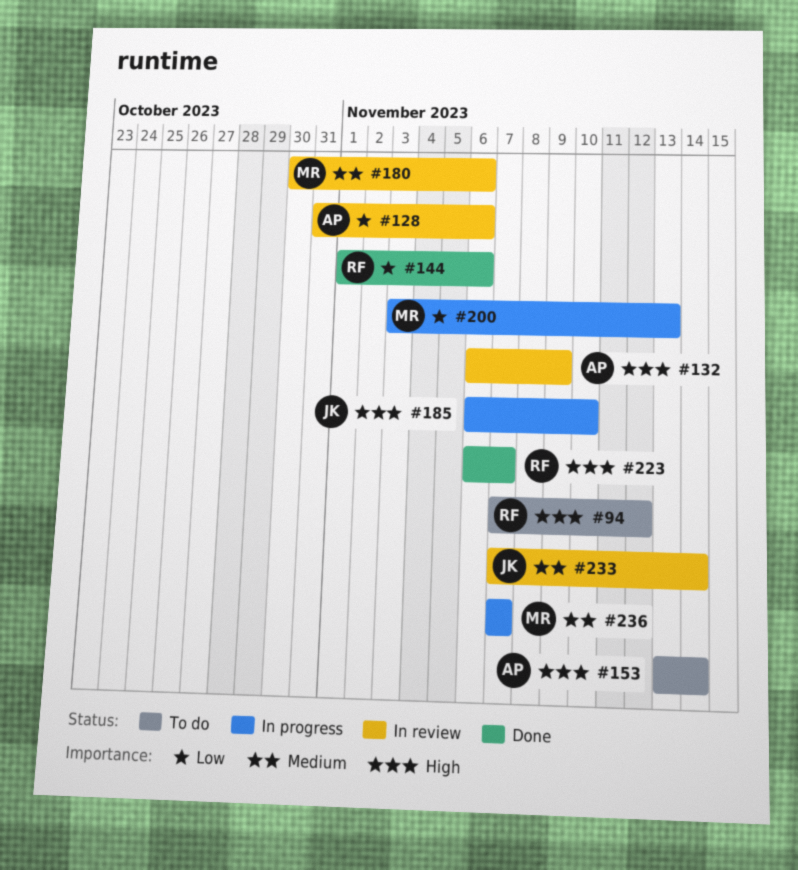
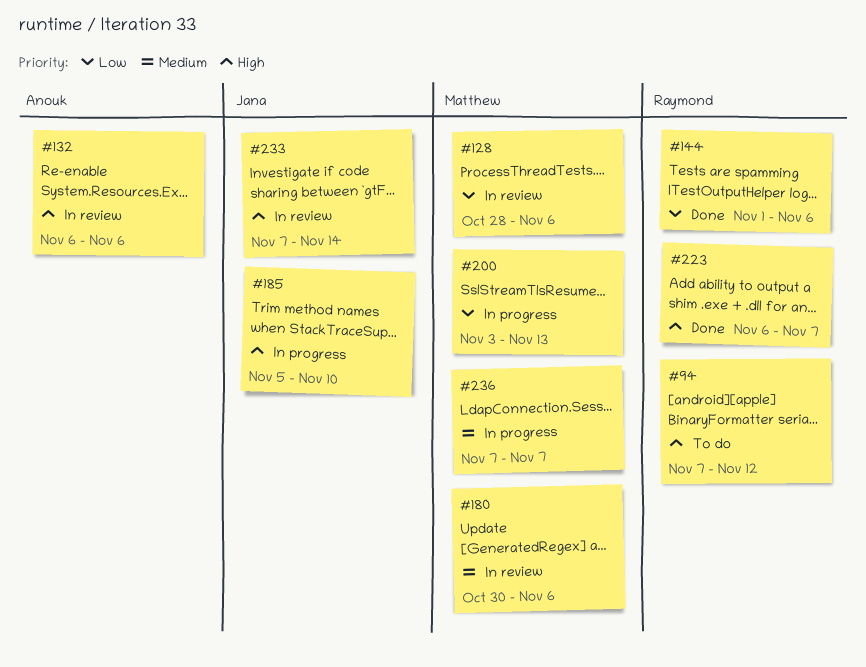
#128, owner: Anouk -> Matthew
#128, start: Oct 31 -> Oct 28
#132, due: Nov 9 -> Nov 6
#153: present -> none
#185, start: Nov 6 -> Nov 5
#233, priority: Medium -> High

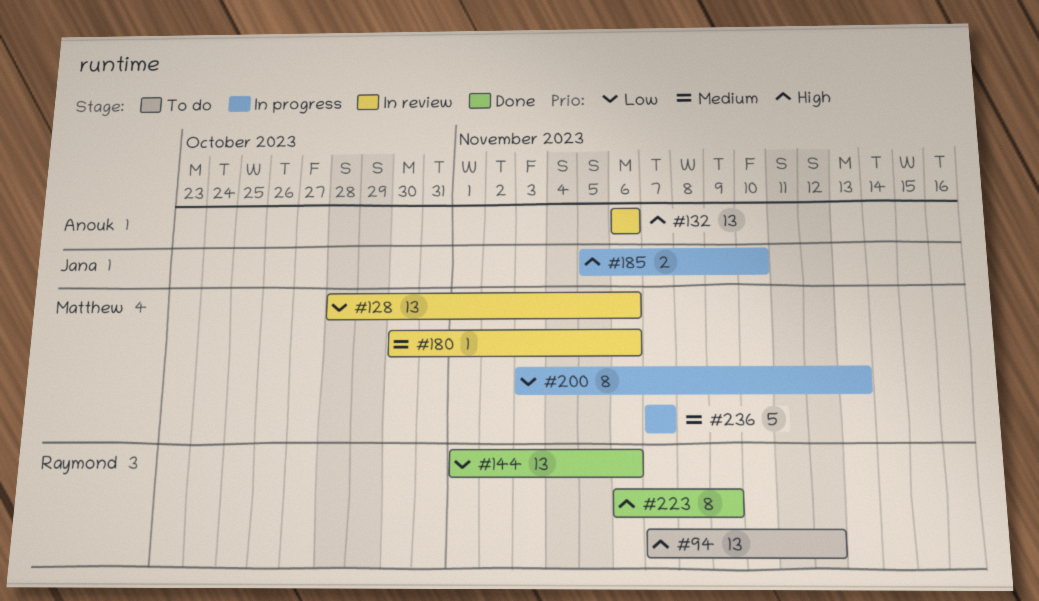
#223, due: Nov 7 -> Nov 9
#233: present -> none

